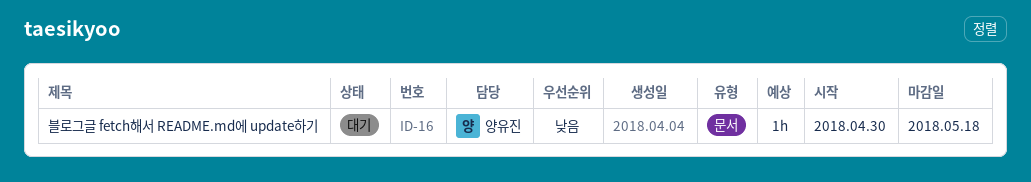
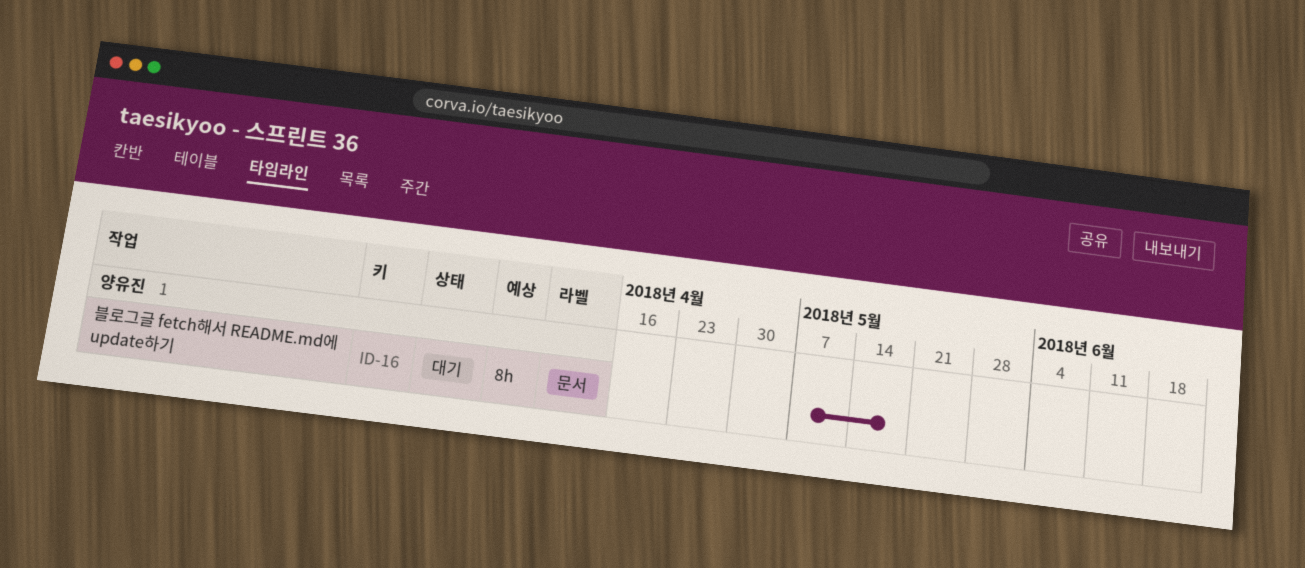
ID-16, estimate: 1h -> 8h
ID-16, start: Apr 30 -> May 7

